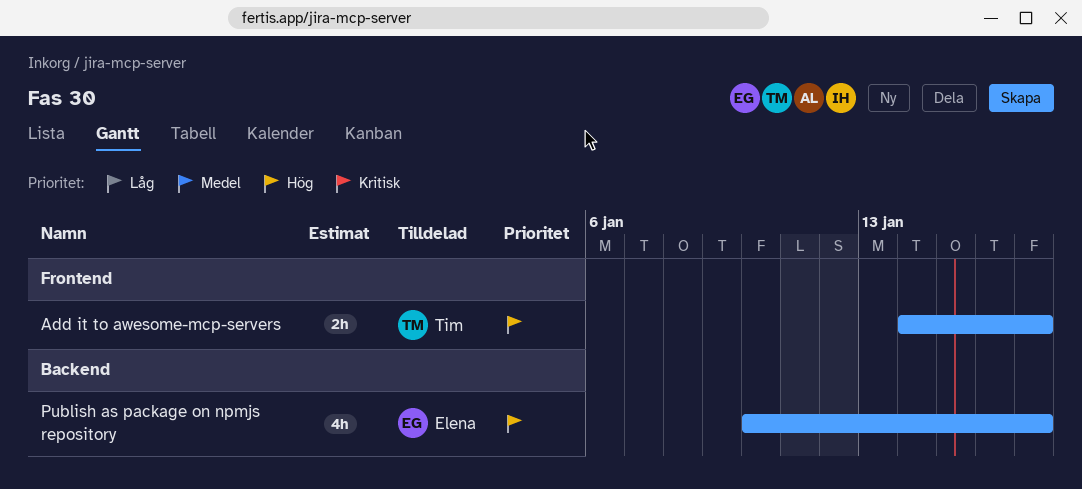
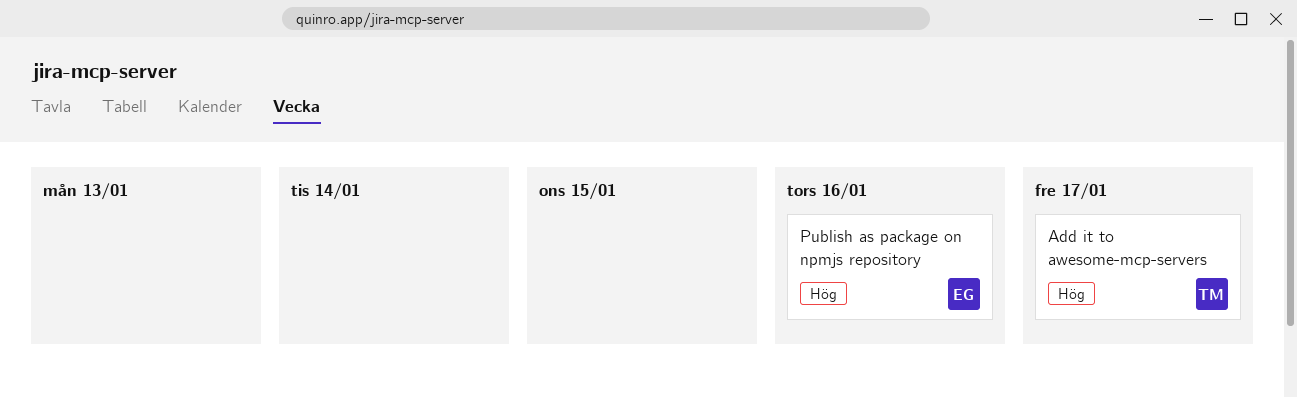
Publish as package on npmjs repository, due: Jan 17 -> Jan 16

